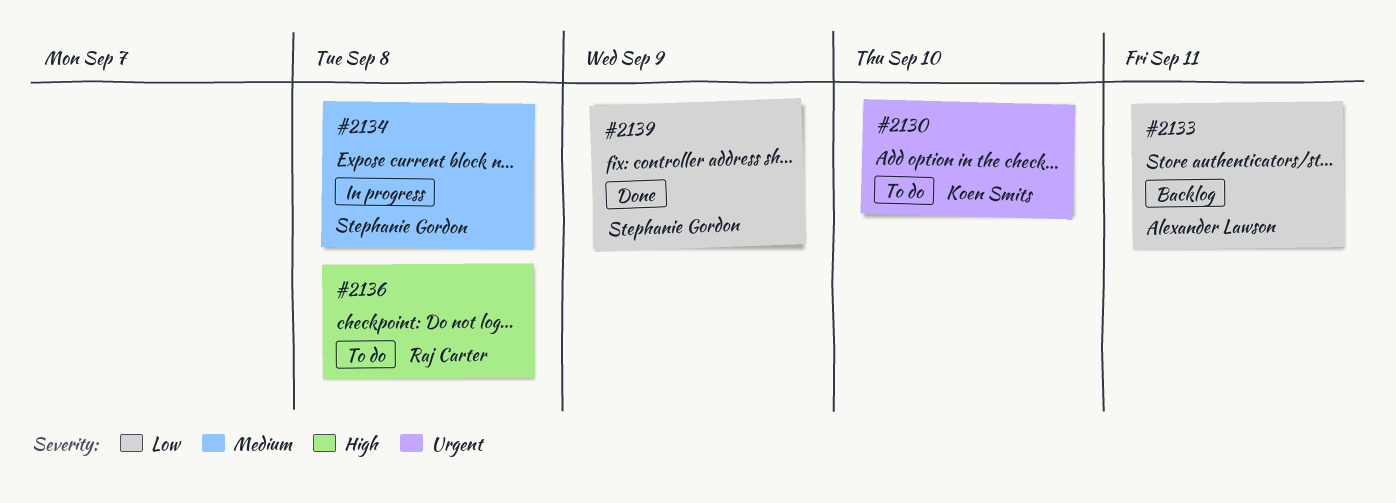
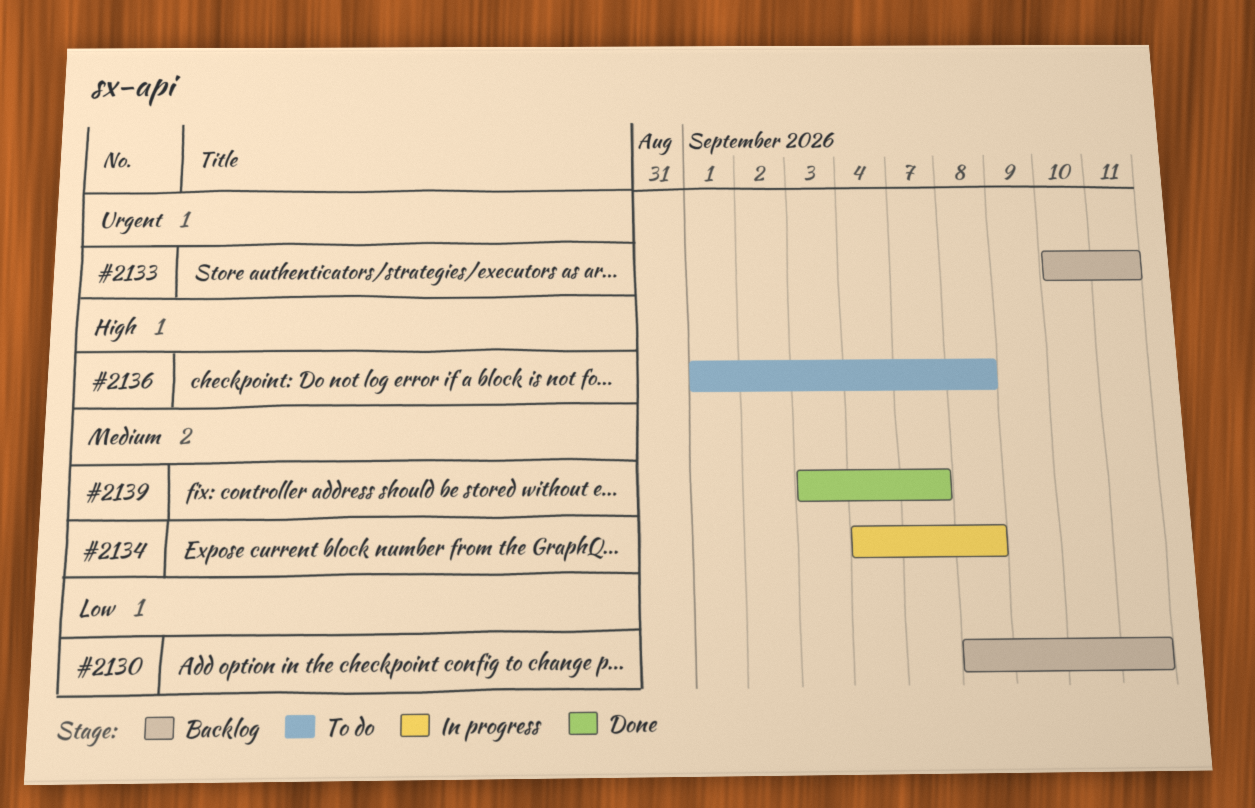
#2130, status: To do -> Backlog
#2130, priority: Urgent -> Low
#2130, due: Sep 10 -> Sep 11
#2133, priority: Low -> Urgent
#2139, priority: Low -> Medium
#2139, due: Sep 9 -> Sep 7

